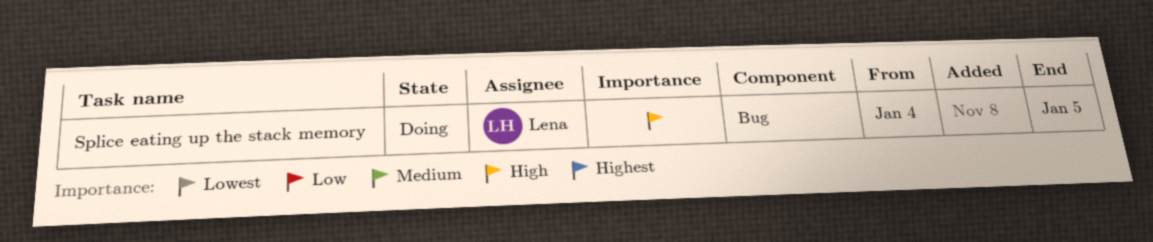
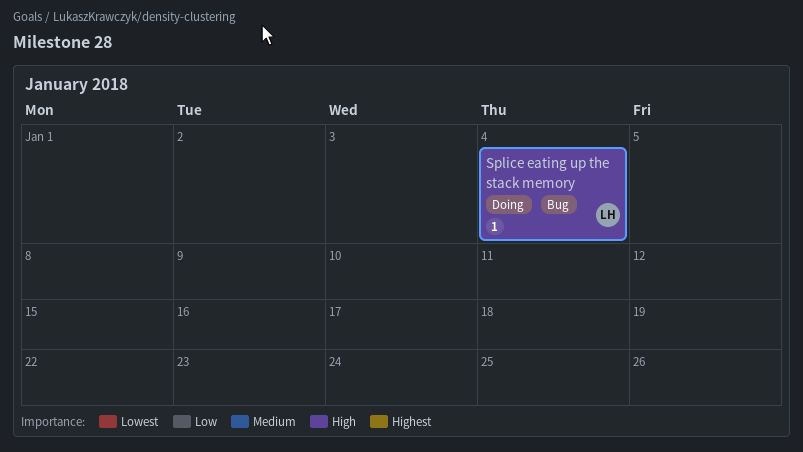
Splice eating up the stack memory, due: Jan 5 -> Jan 4

